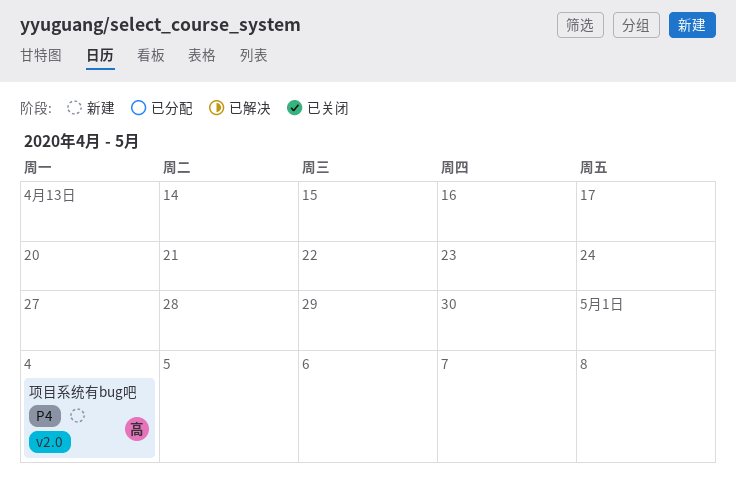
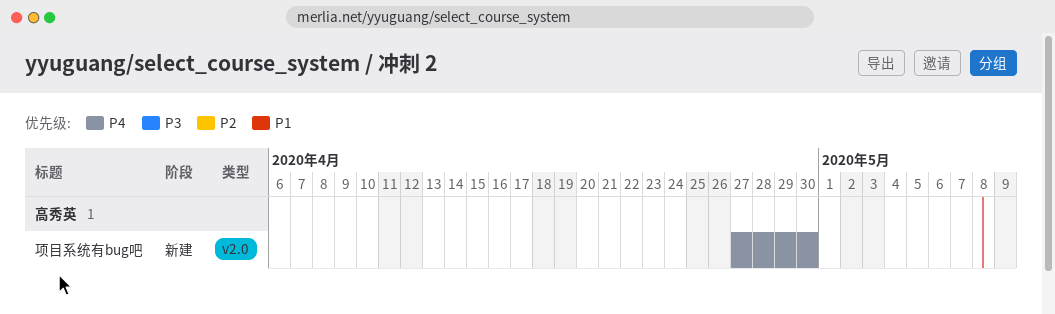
项目系统有bug吧, due: May 4 -> Apr 30

